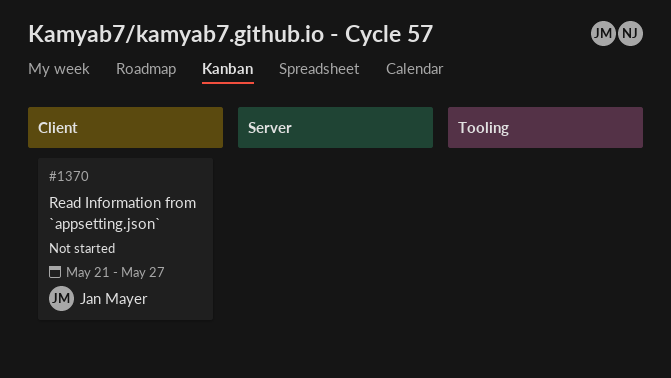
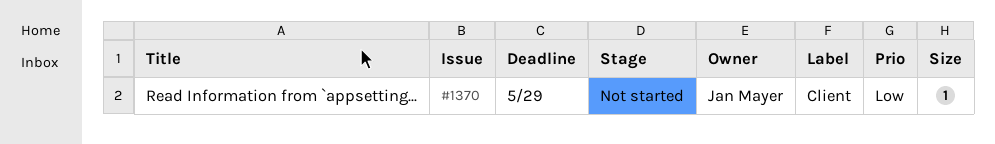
#1370, due: May 27 -> May 29

